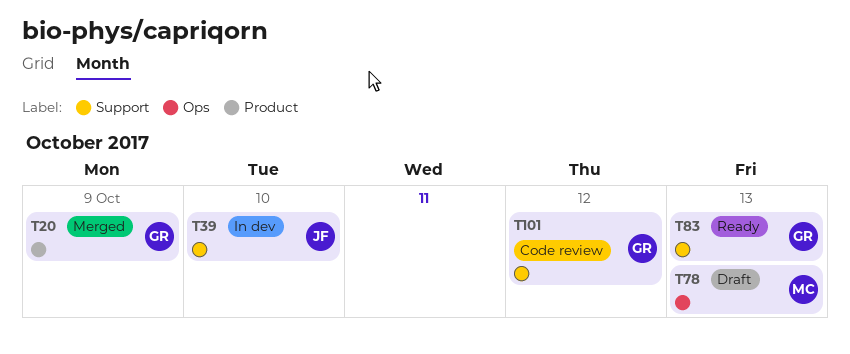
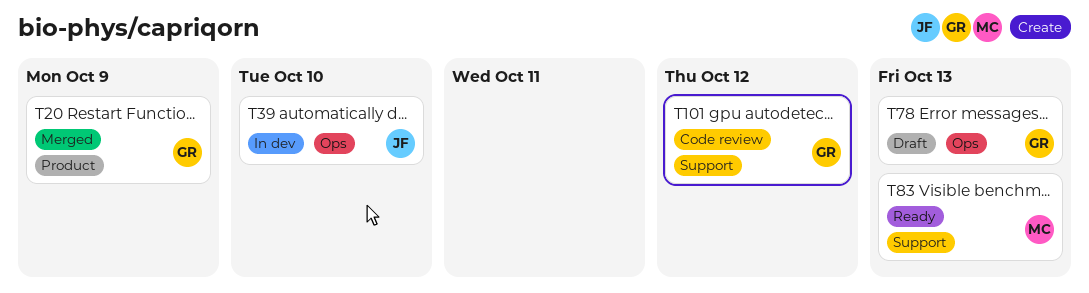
T39, label: Support -> Ops
T78, owner: MC -> GR
T83, owner: GR -> MC

